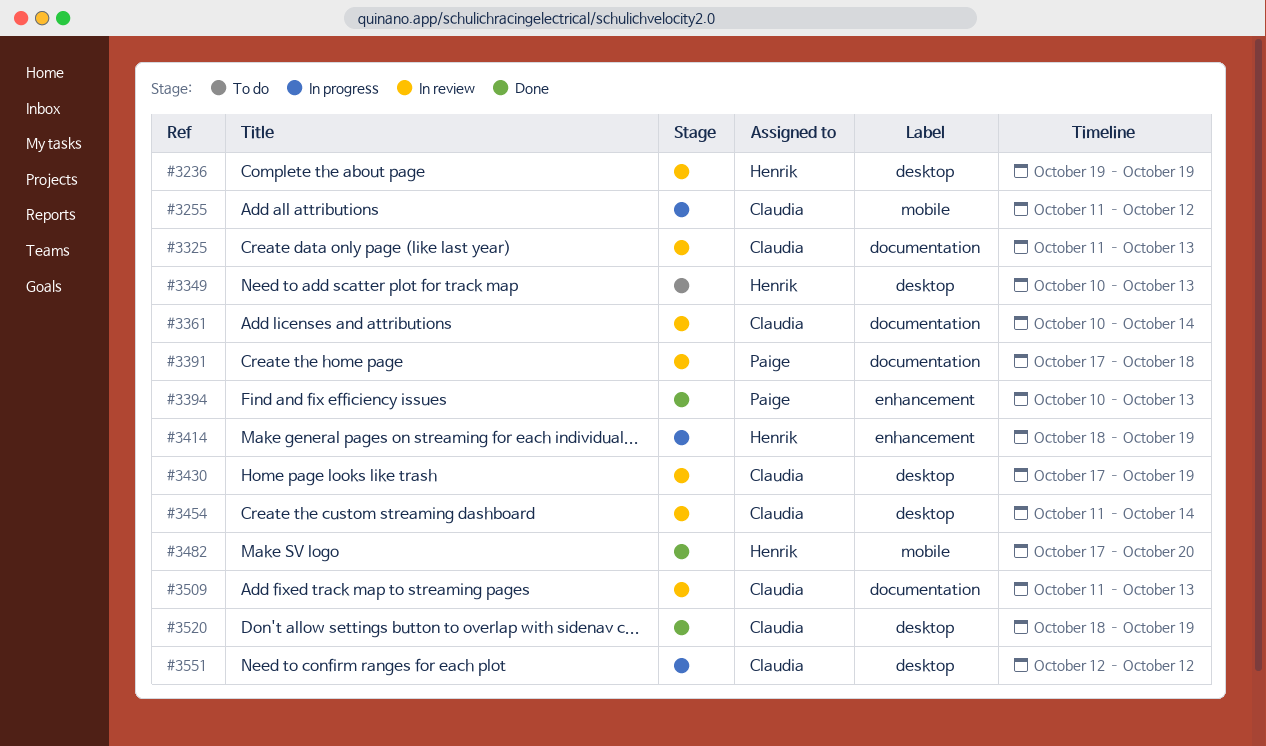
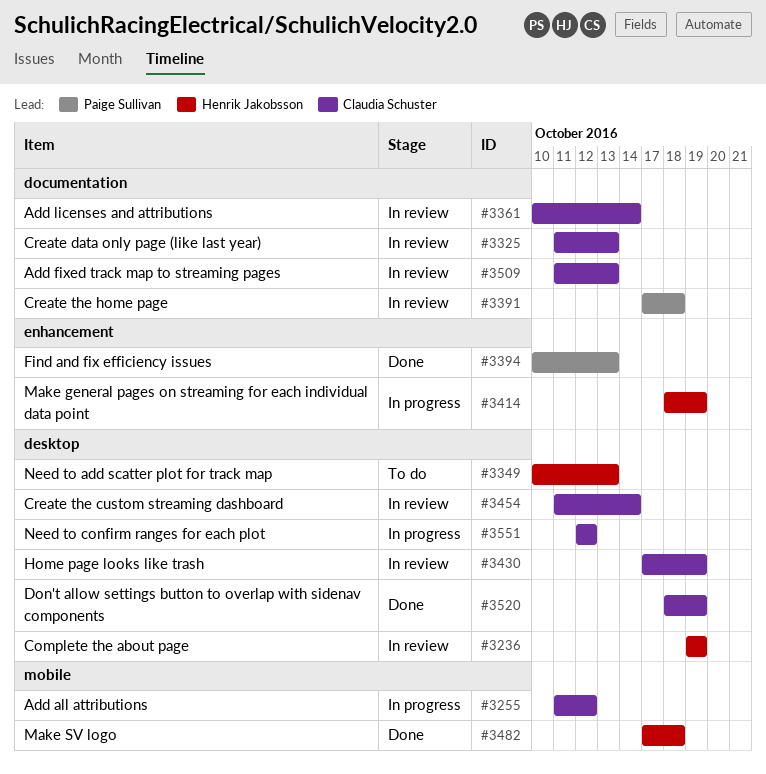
#3482, due: Oct 20 -> Oct 18

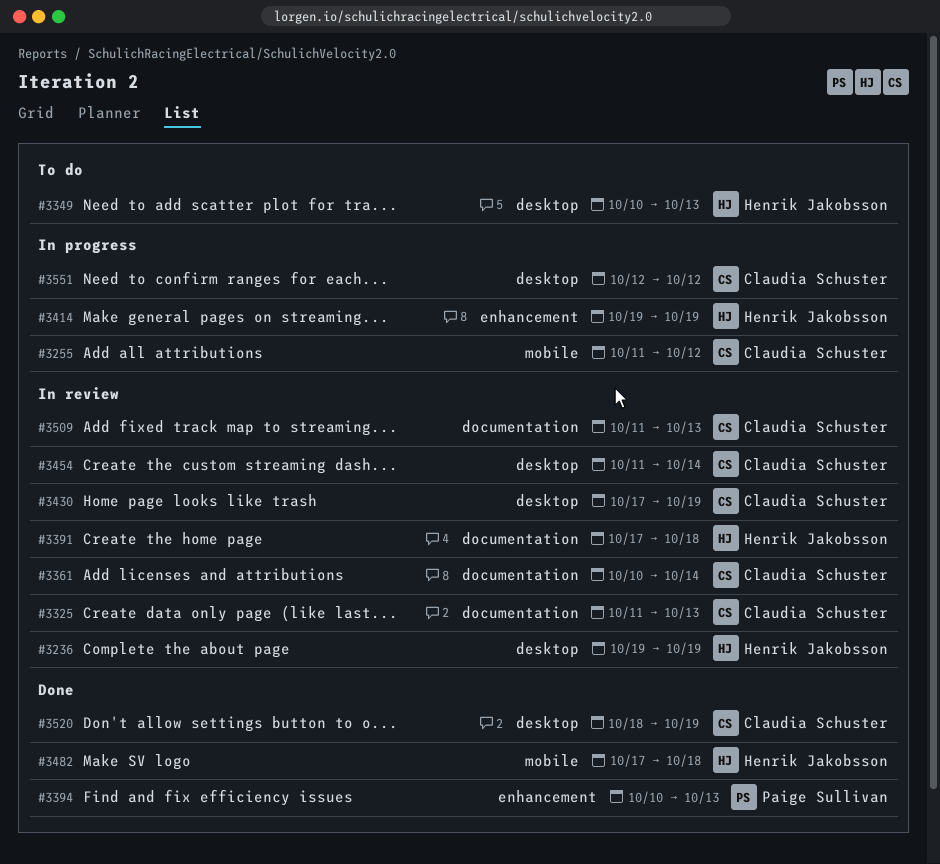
#3391, owner: Paige Sullivan -> Henrik Jakobsson
#3414, start: Oct 18 -> Oct 19

